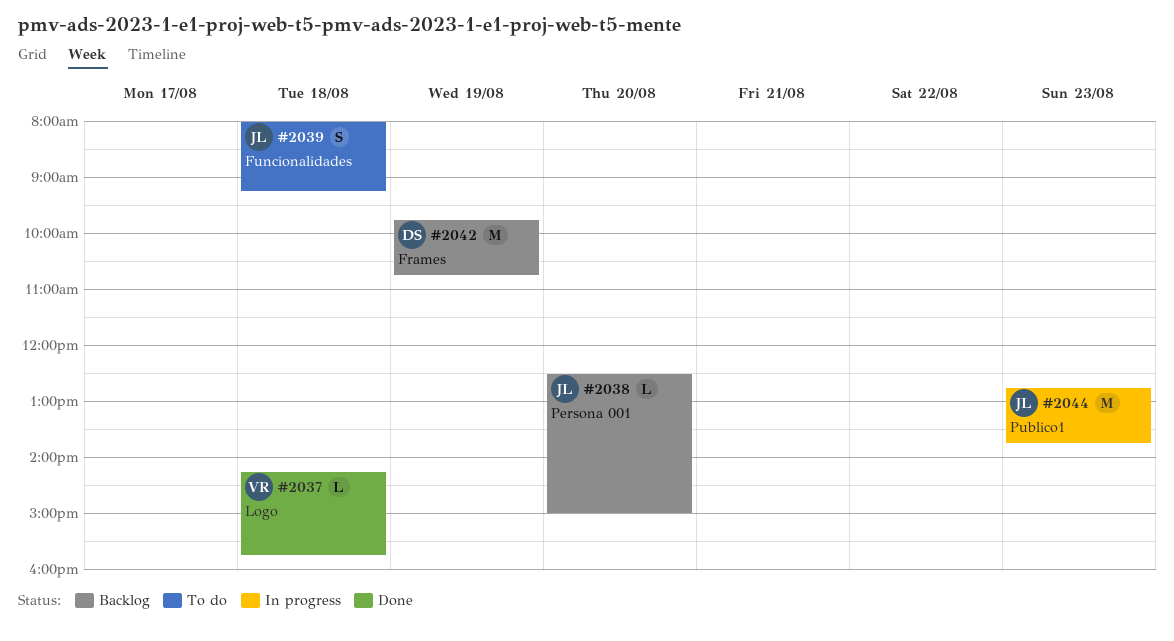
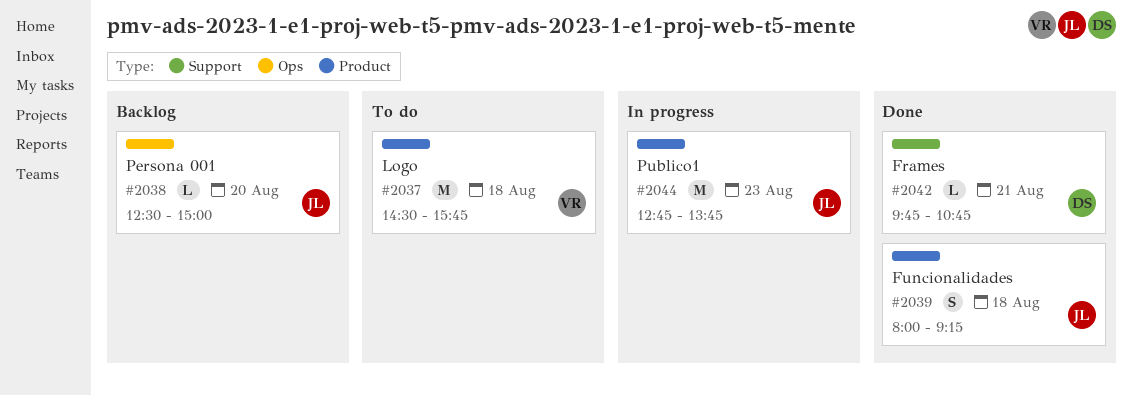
#2037, status: Done -> To do
#2037, estimate: L -> M
#2037, begins: 14:15 -> 14:30
#2039, status: To do -> Done
#2042, status: Backlog -> Done
#2042, estimate: M -> L
#2042, day: Aug 19 -> Aug 21

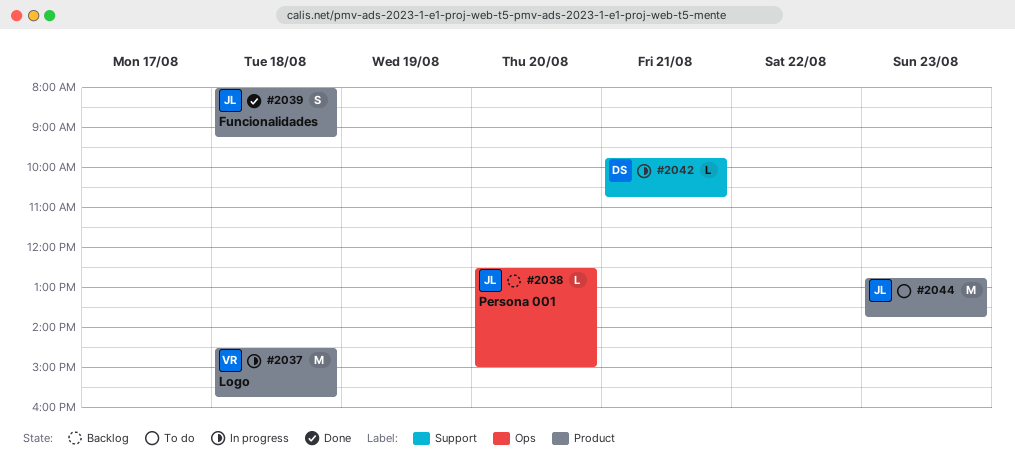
#2037, status: To do -> In progress
#2042, status: Done -> In progress
#2044, status: In progress -> To do

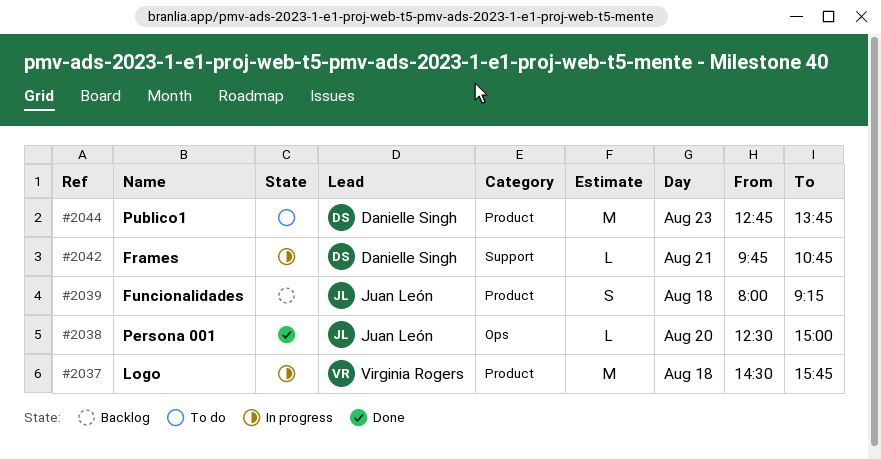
#2038, status: Backlog -> Done
#2039, status: Done -> Backlog
#2044, owner: Juan León -> Danielle Singh

